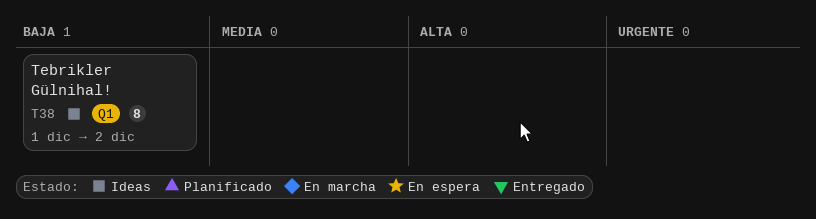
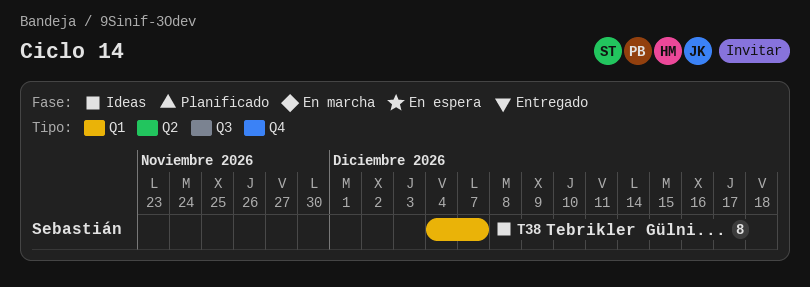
T38, start: Dec 1 -> Dec 4
T38, due: Dec 2 -> Dec 7

